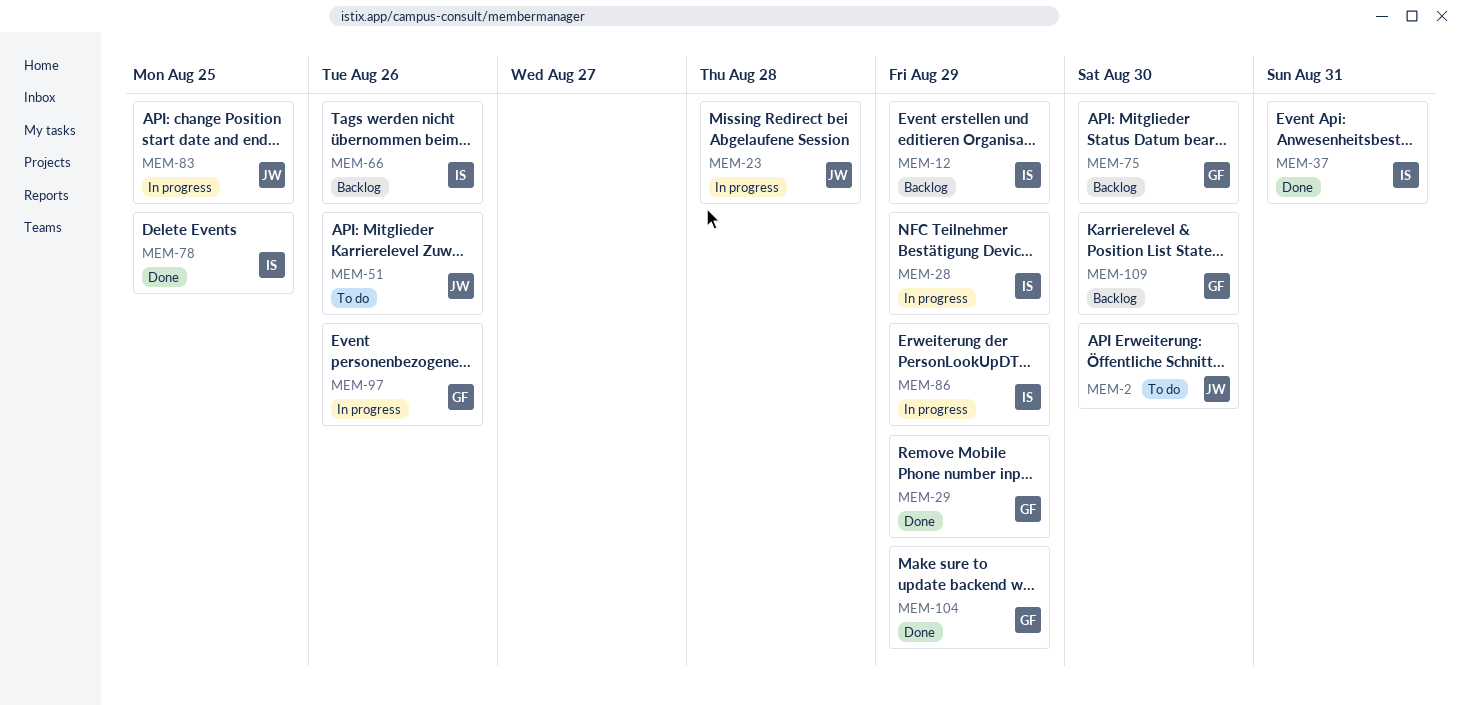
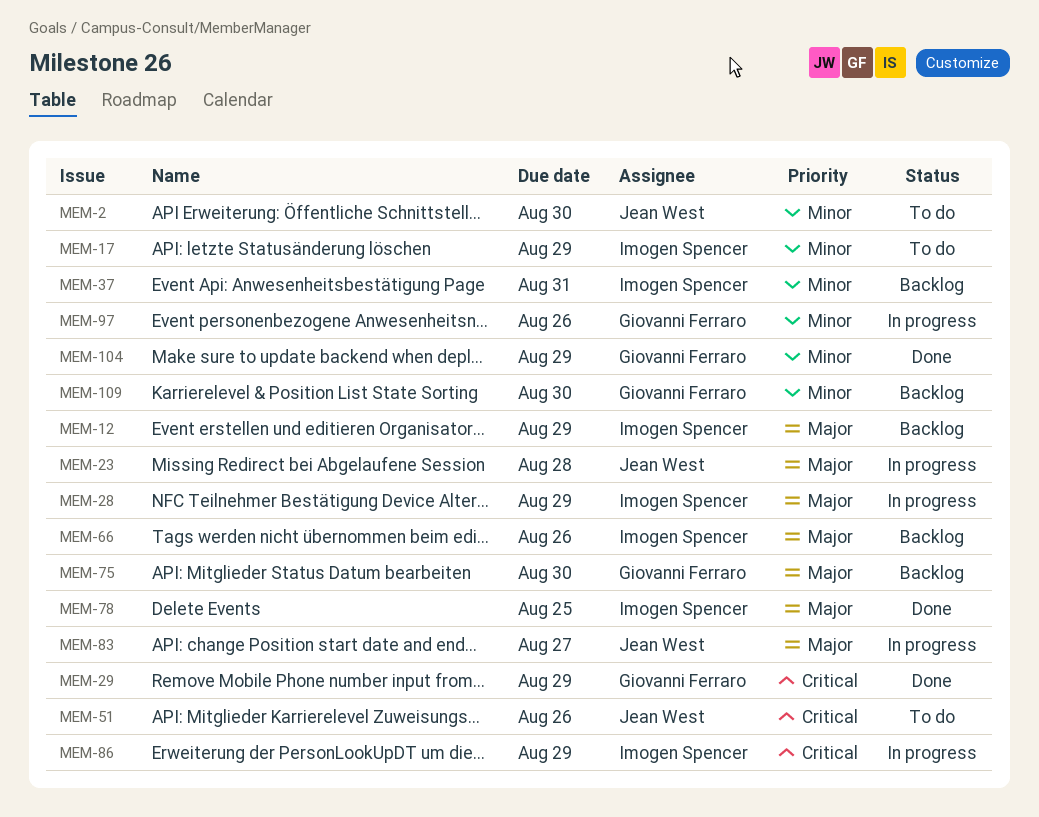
MEM-17: none -> present
MEM-37, status: Done -> Backlog
MEM-83, due: Aug 25 -> Aug 27

